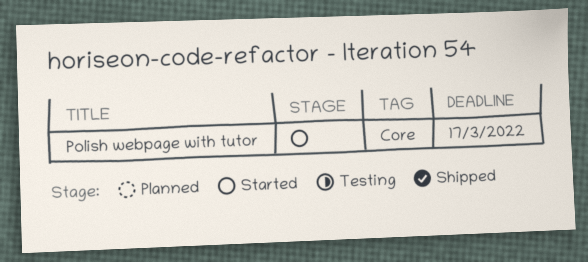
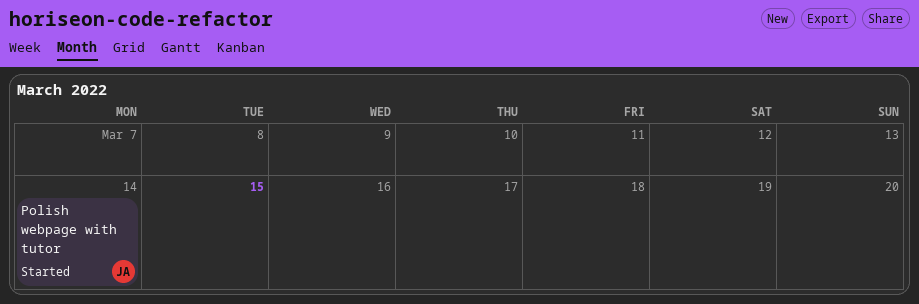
Polish webpage with tutor, due: Mar 17 -> Mar 14

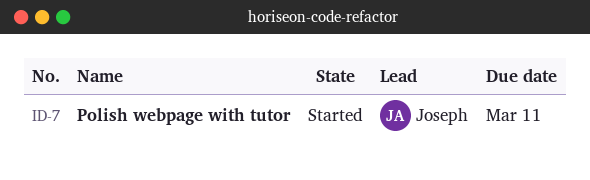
Polish webpage with tutor, due: Mar 14 -> Mar 11

